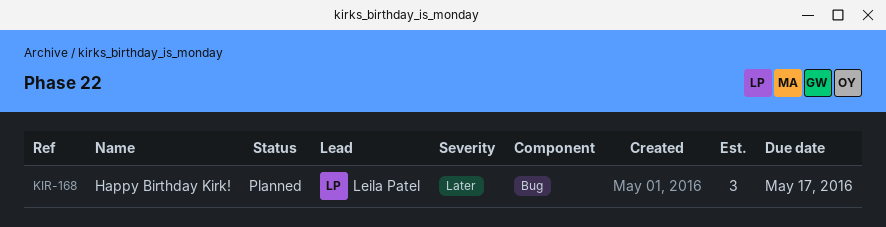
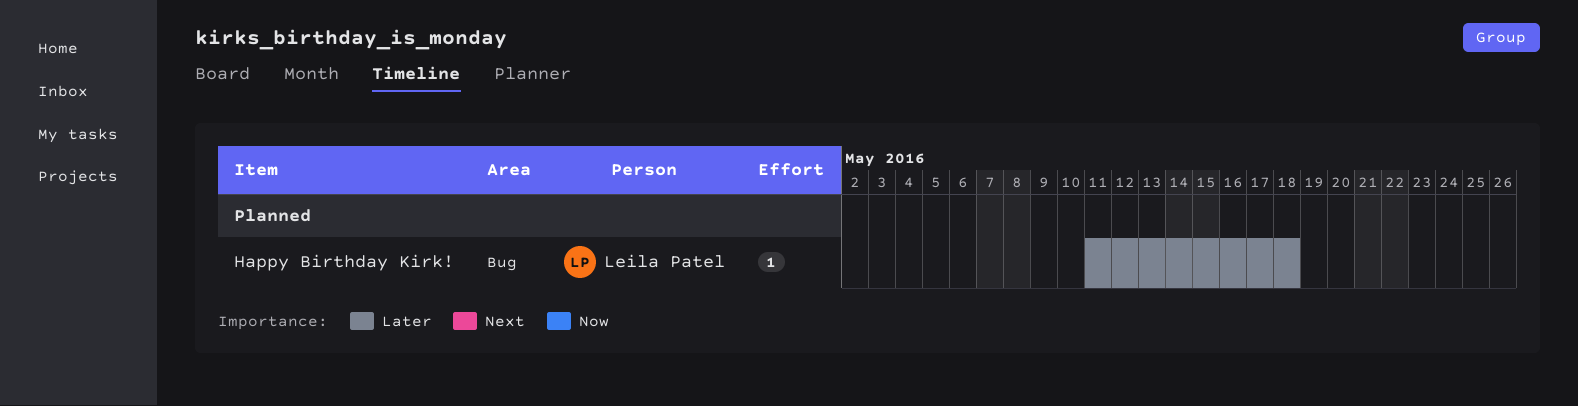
Happy Birthday Kirk!, estimate: 3 -> 1
Happy Birthday Kirk!, due: May 17 -> May 18

